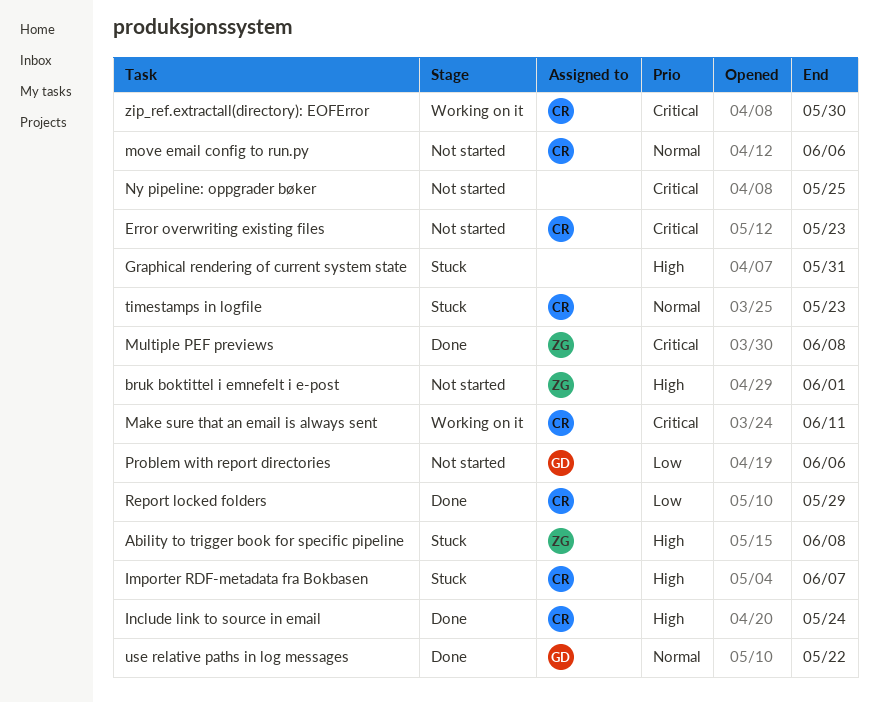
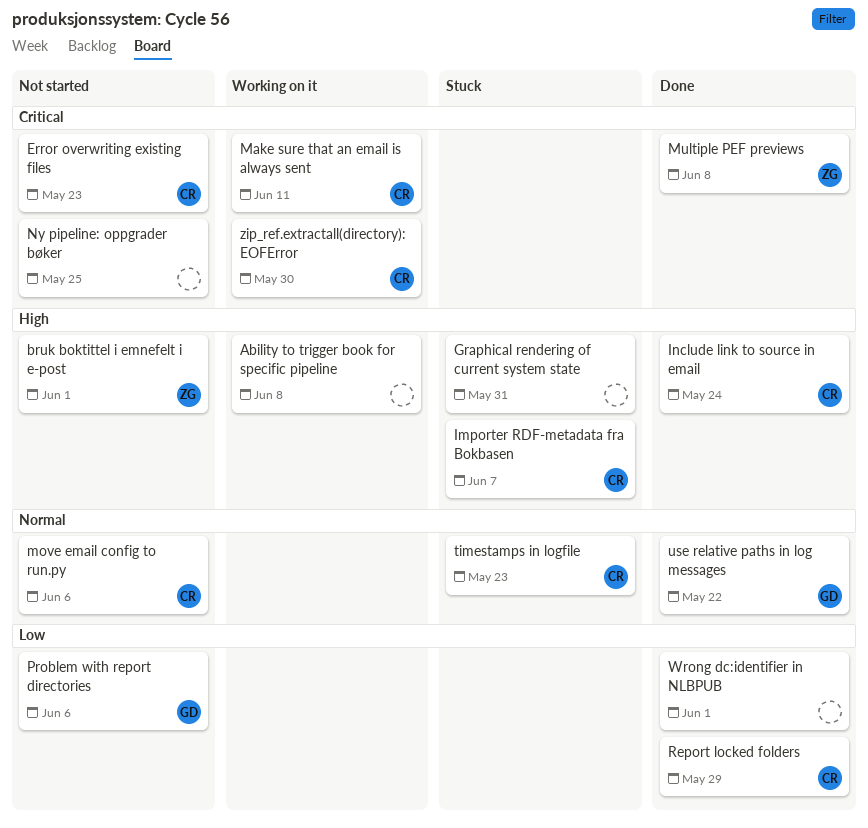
Ability to trigger book for specific pipeline, status: Stuck -> Working on it
Ability to trigger book for specific pipeline, owner: ZG -> none
Wrong dc:identifier in NLBPUB: none -> present

